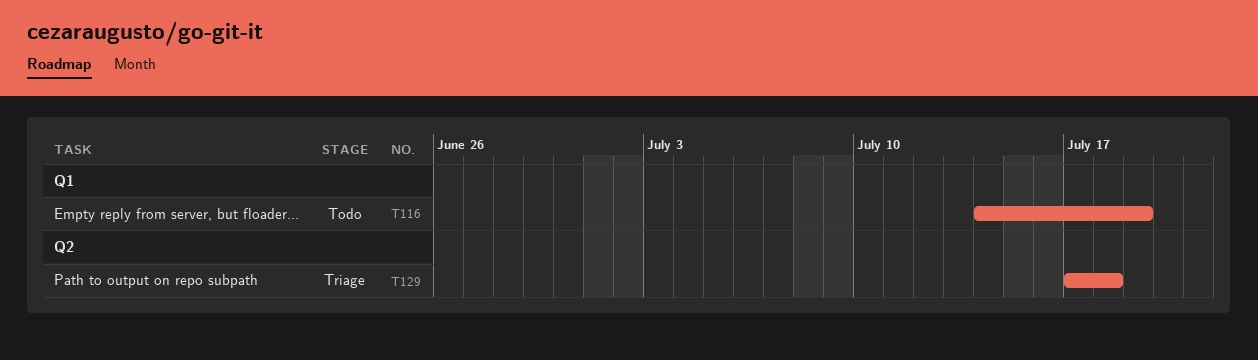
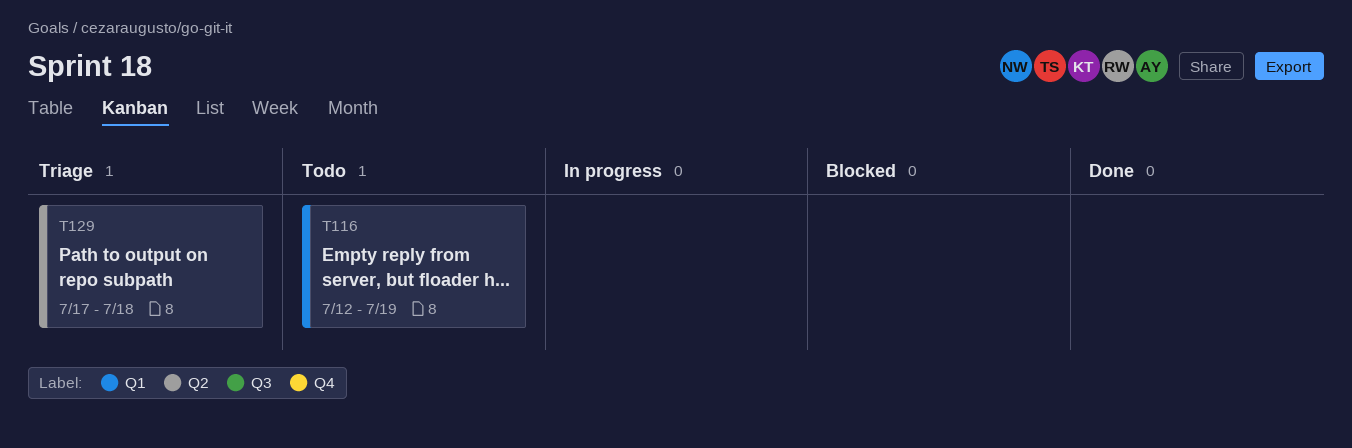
T116, start: Jul 14 -> Jul 12

